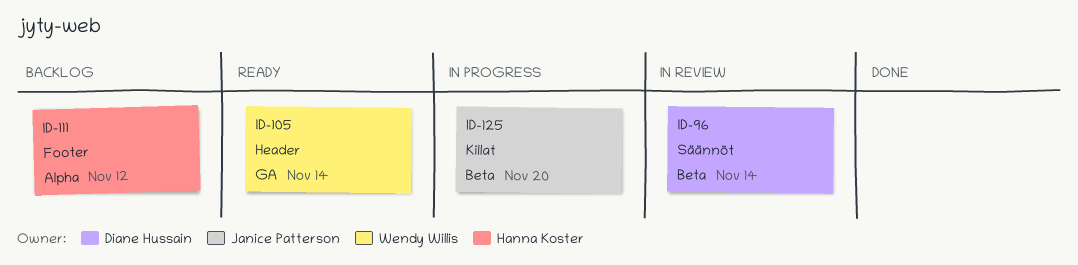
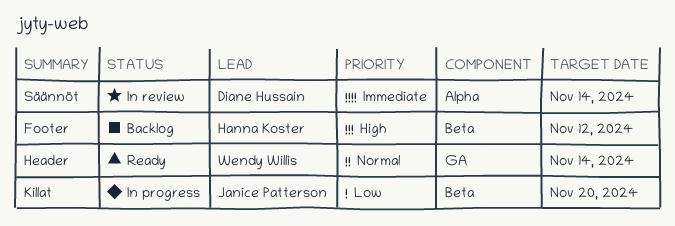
Footer, label: Alpha -> Beta
Säännöt, label: Beta -> Alpha

